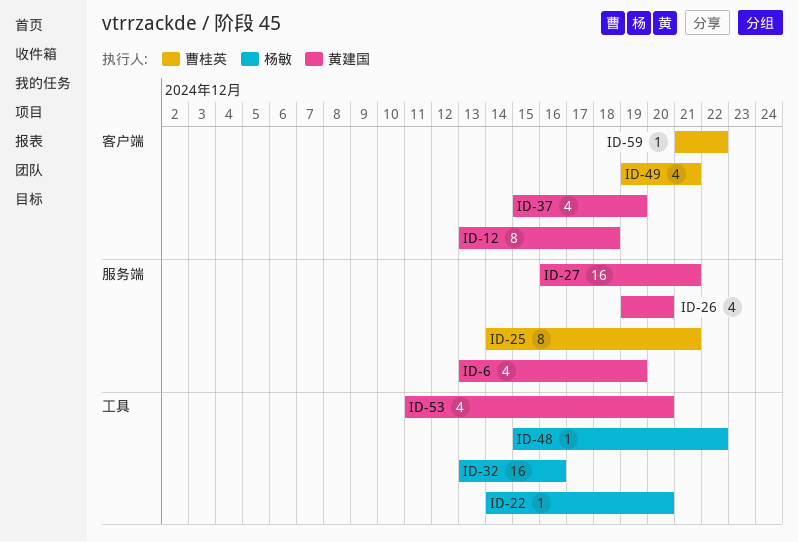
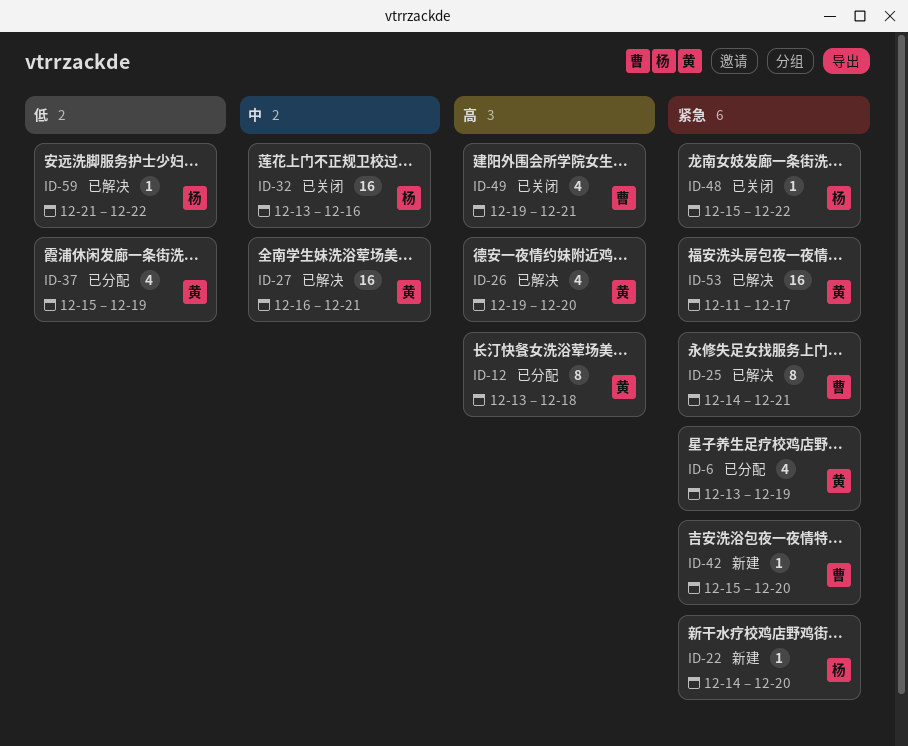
ID-42: none -> present
ID-53, estimate: 4 -> 16
ID-53, due: Dec 20 -> Dec 17
ID-59, owner: 曹桂英 -> 杨敏

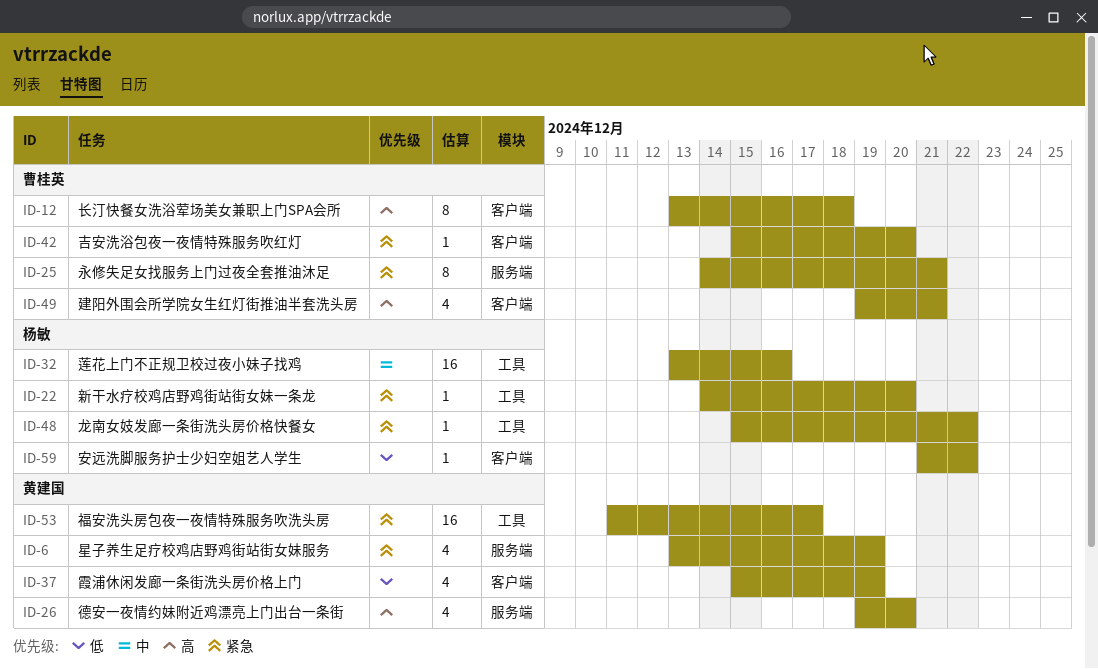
ID-12, owner: 黄建国 -> 曹桂英
ID-27: present -> none

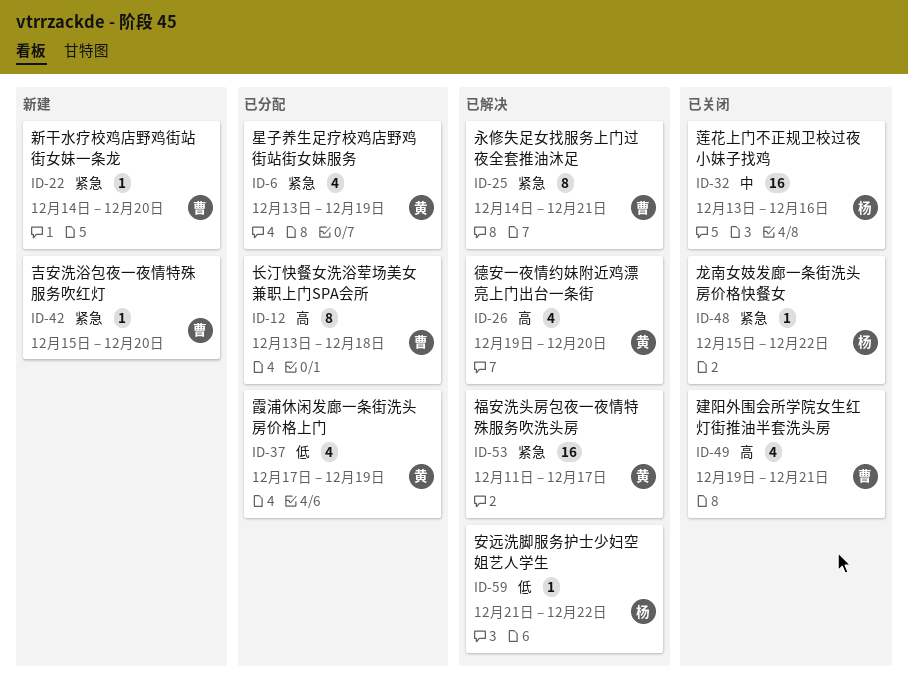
ID-22, owner: 杨敏 -> 曹桂英
ID-37, start: Dec 15 -> Dec 17

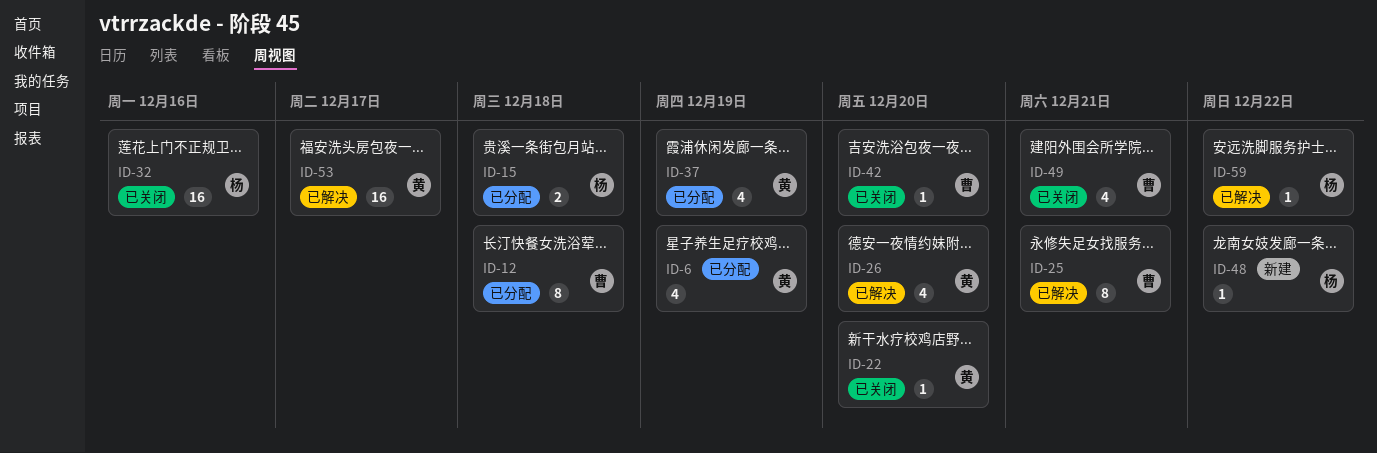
ID-15: none -> present
ID-22, status: 新建 -> 已关闭
ID-22, owner: 曹 -> 黄
ID-42, status: 新建 -> 已关闭
ID-48, status: 已关闭 -> 新建

